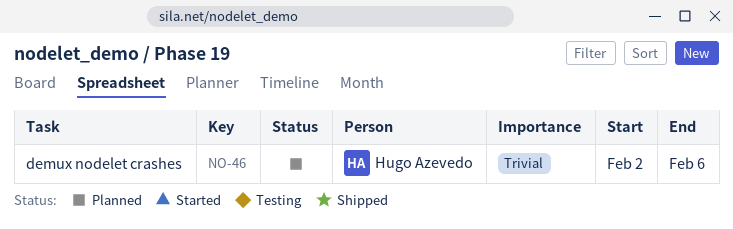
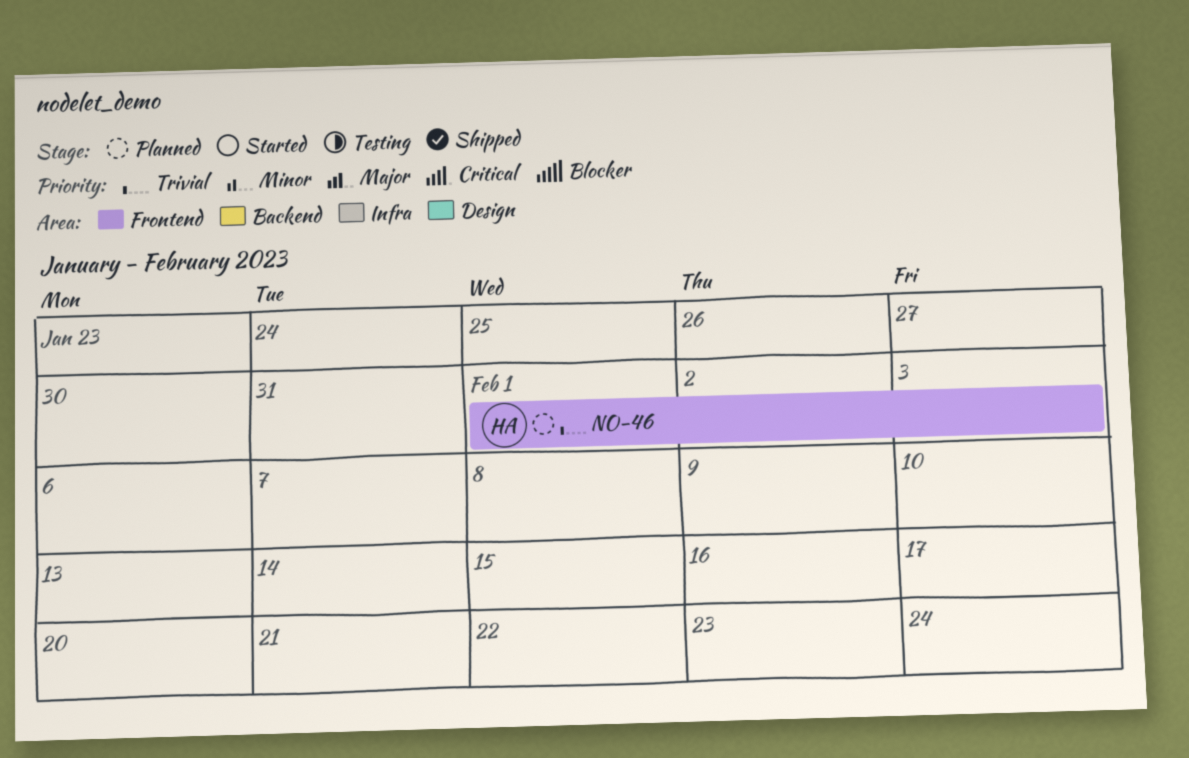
NO-46, start: Feb 2 -> Feb 1
NO-46, due: Feb 6 -> Feb 3

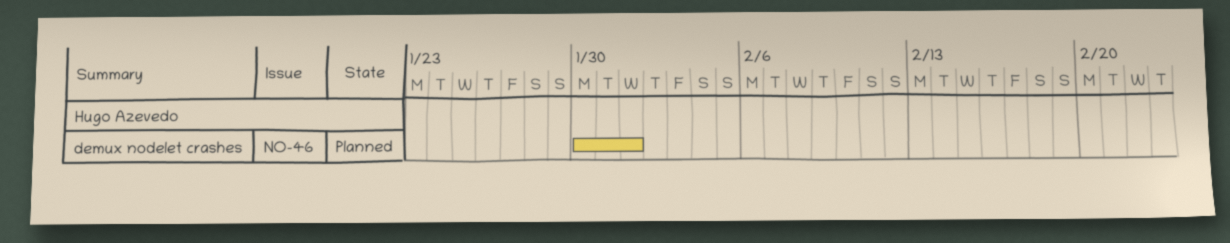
NO-46, start: Feb 1 -> Jan 30
NO-46, due: Feb 3 -> Feb 1

